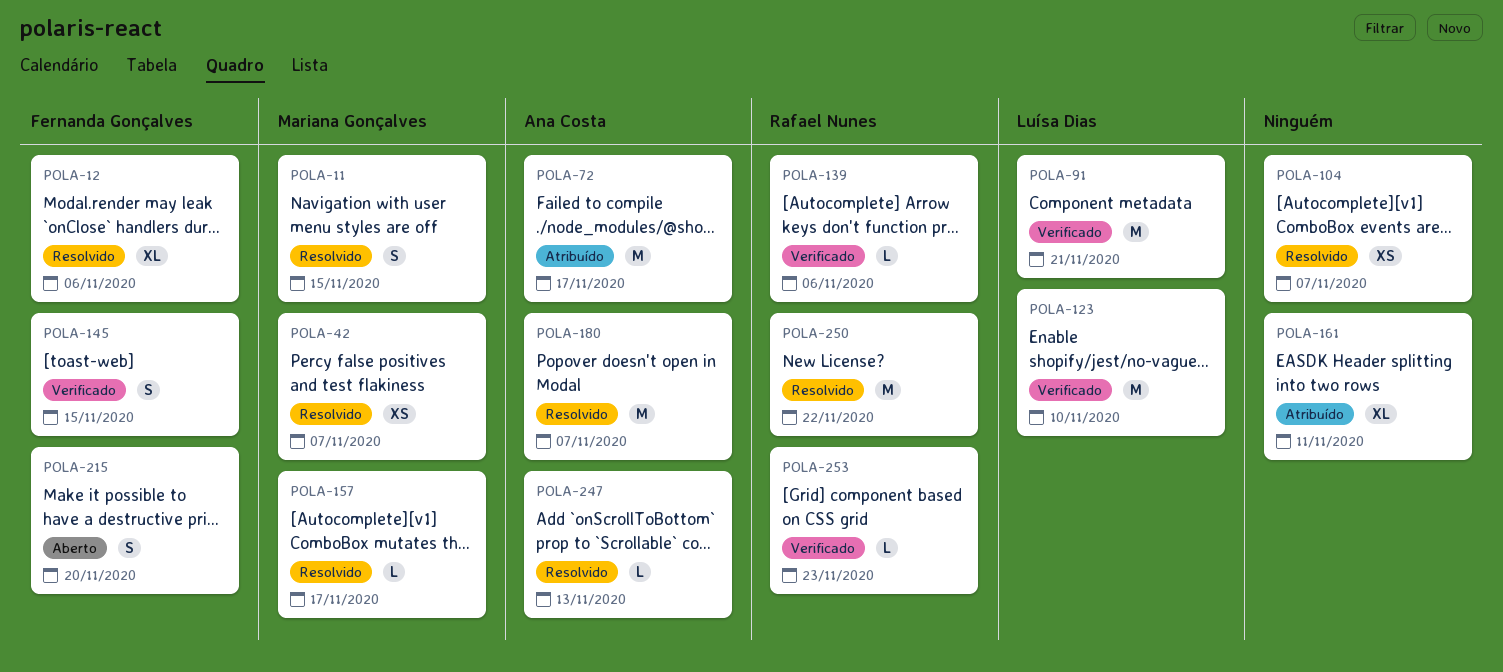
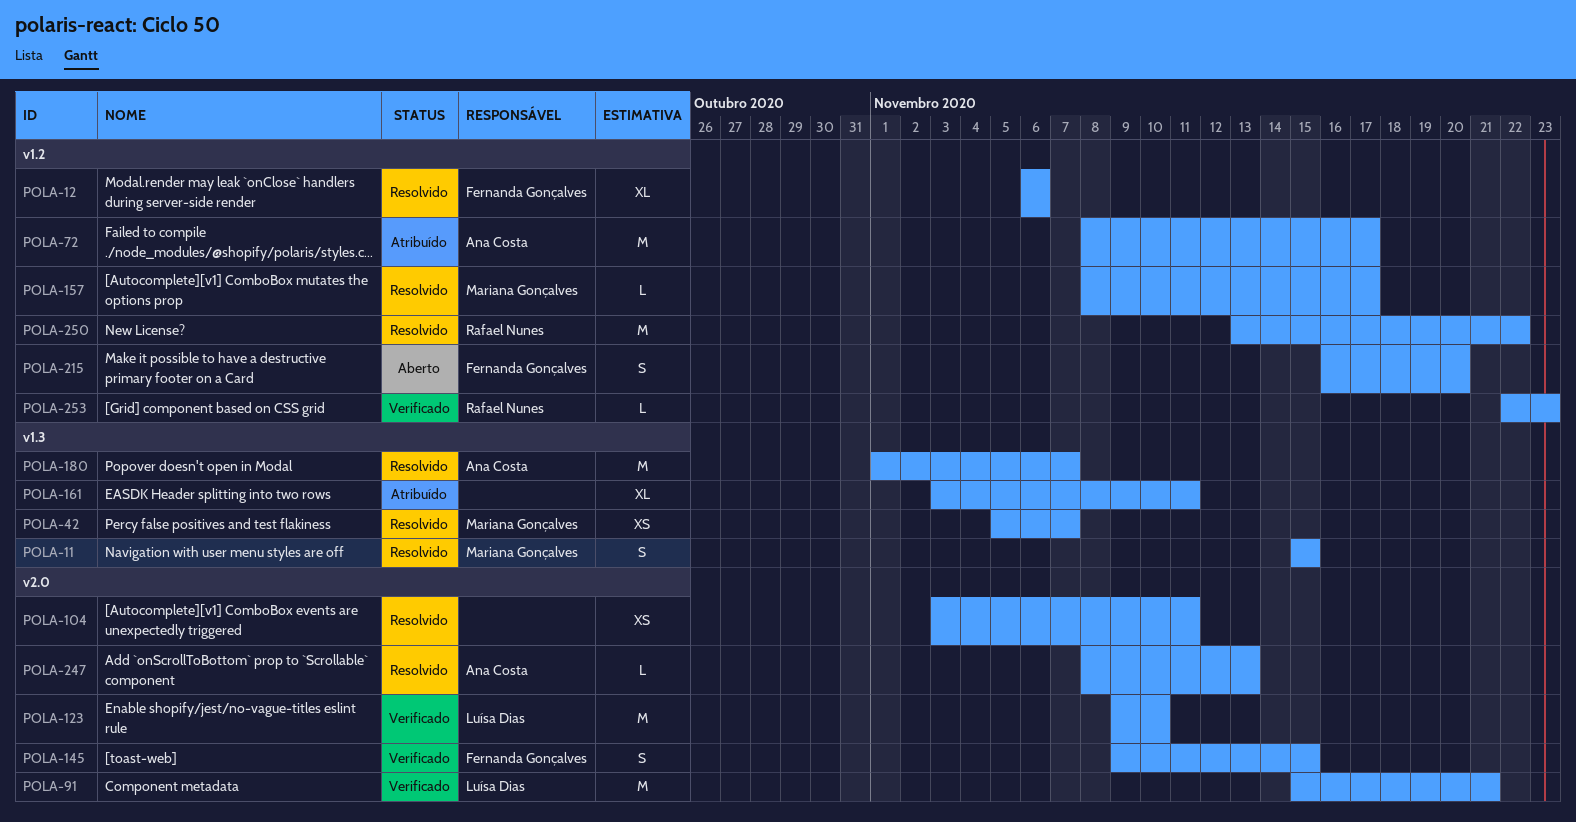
POLA-104, due: Nov 7 -> Nov 11
POLA-139: present -> none

